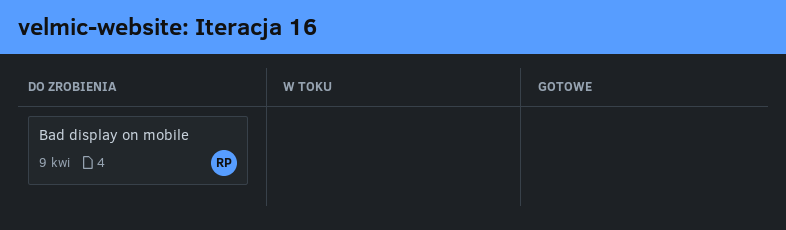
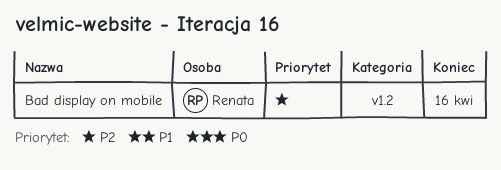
Bad display on mobile, due: Apr 9 -> Apr 16

